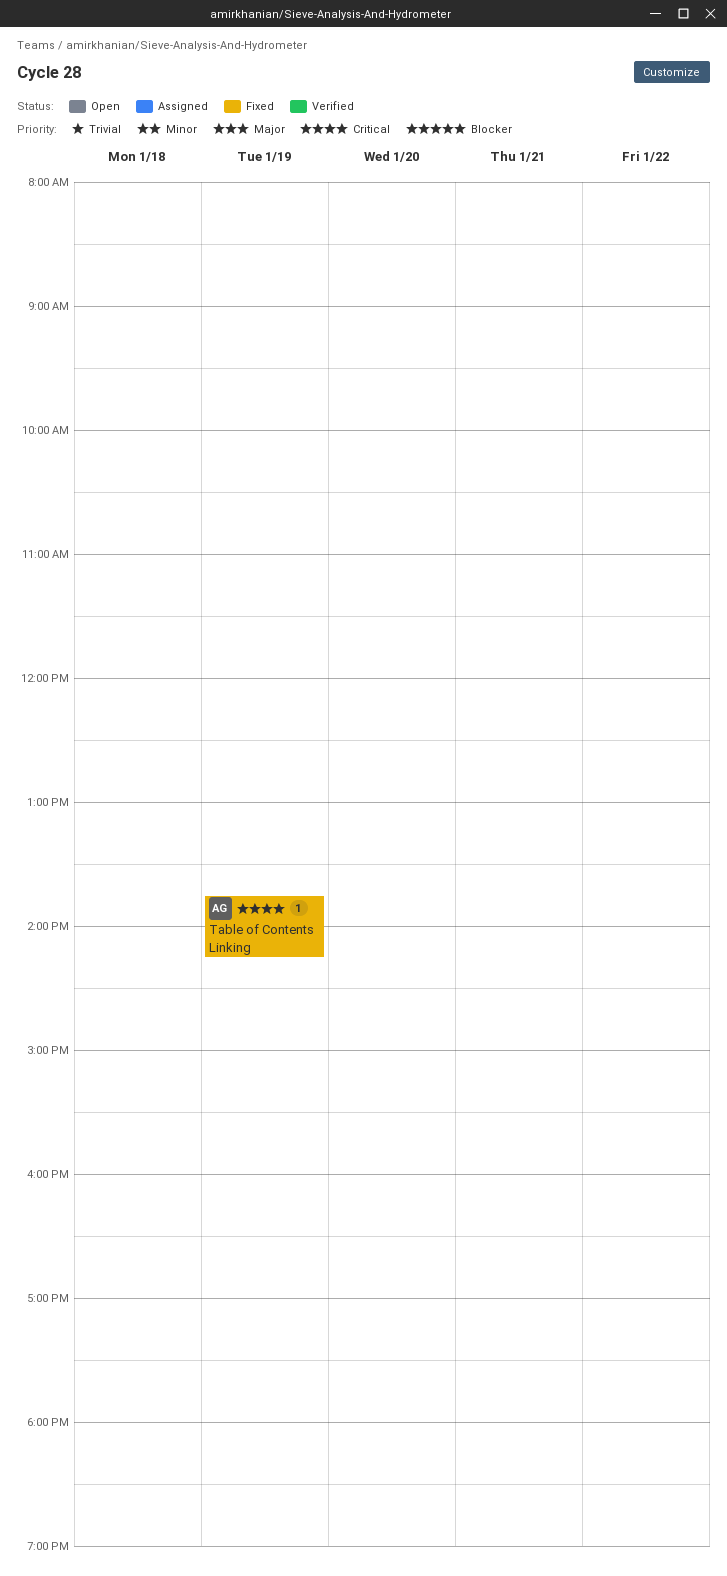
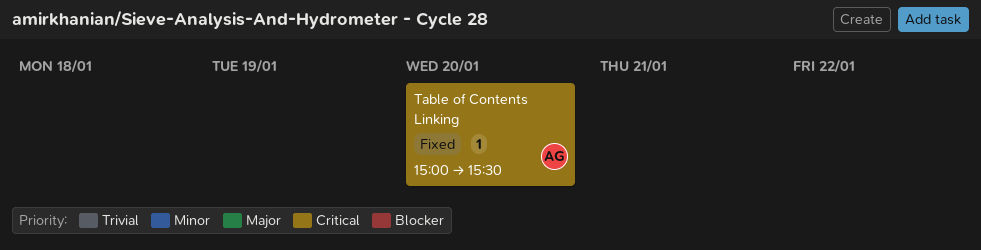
Table of Contents Linking, day: Jan 19 -> Jan 20
Table of Contents Linking, begins: 13:45 -> 15:00
Table of Contents Linking, ends: 14:15 -> 15:30

